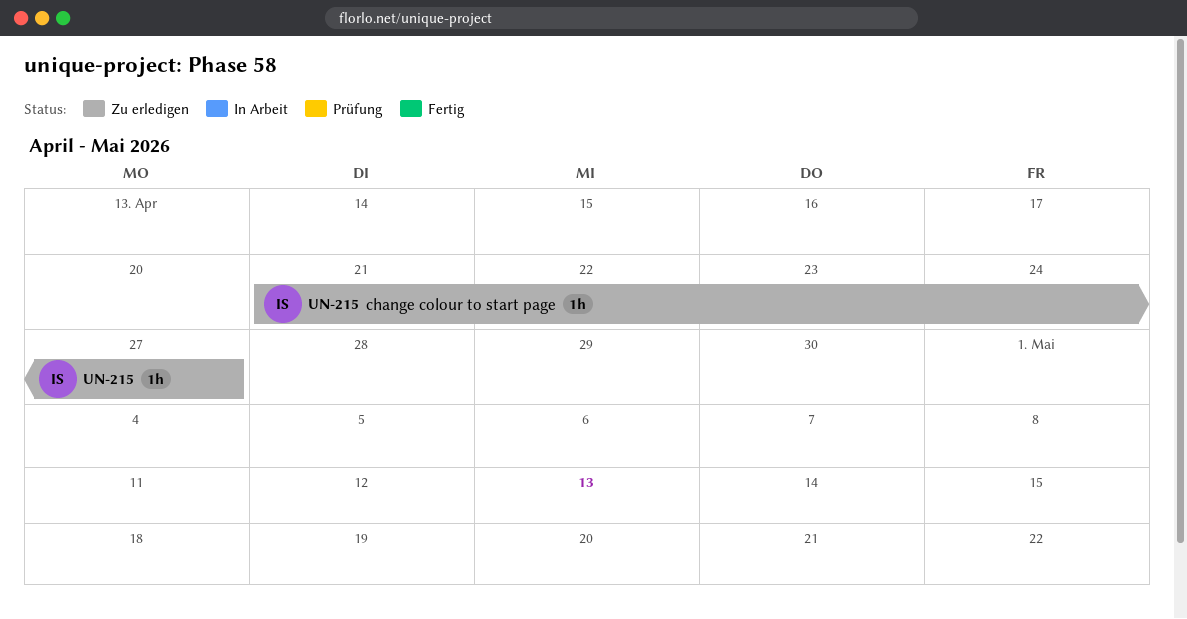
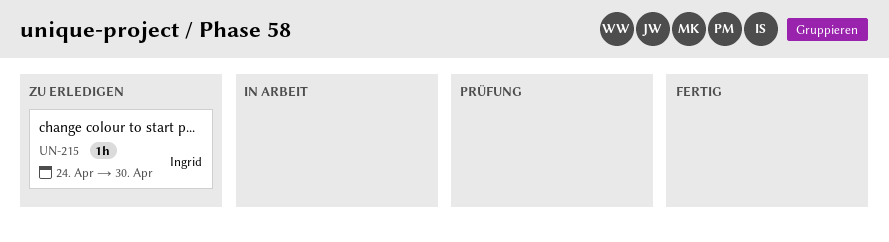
UN-215, start: Apr 21 -> Apr 24
UN-215, due: Apr 27 -> Apr 30

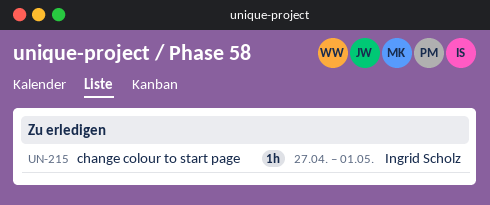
UN-215, start: Apr 24 -> Apr 27
UN-215, due: Apr 30 -> May 1

